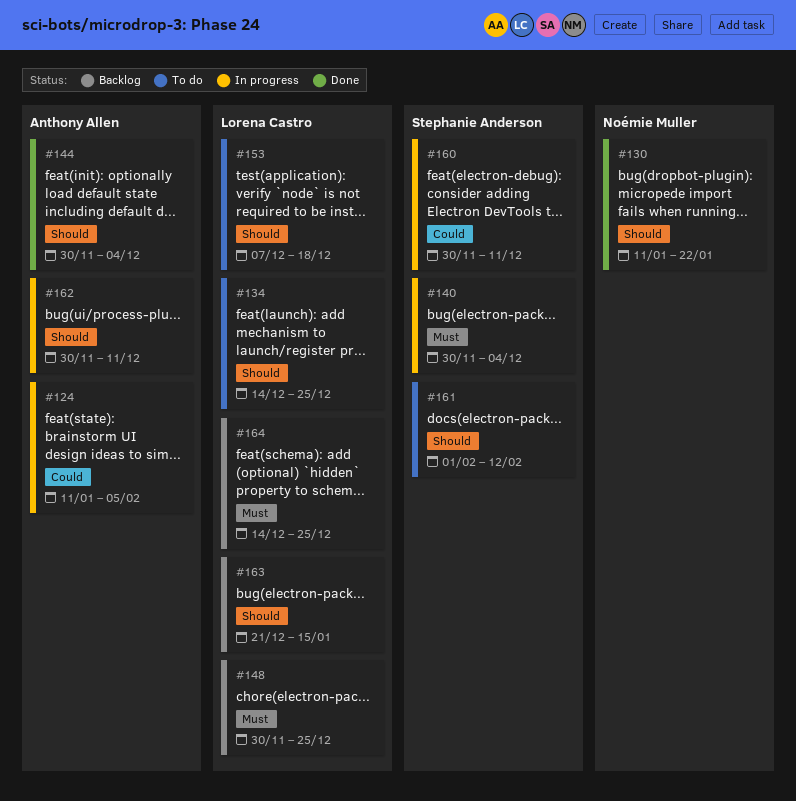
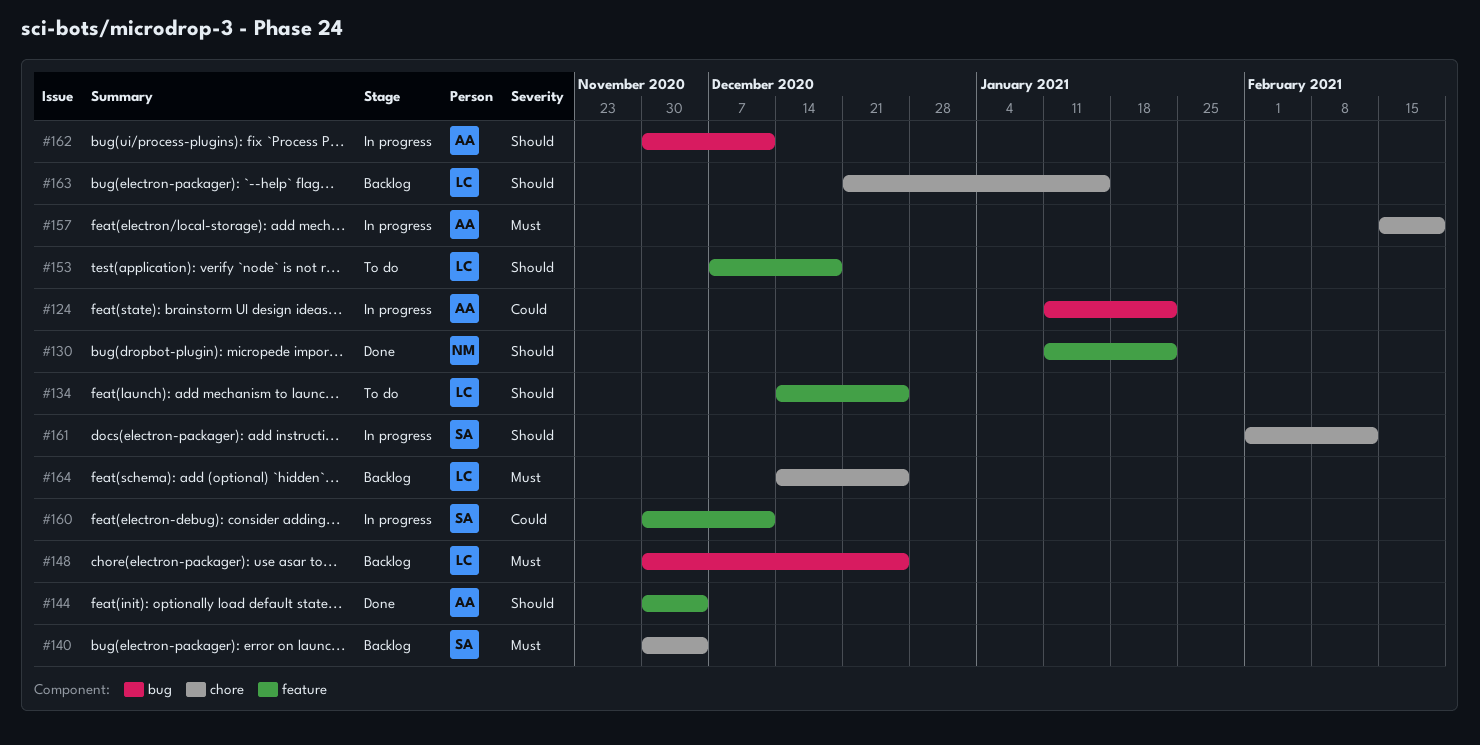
#124, due: Feb 5 -> Jan 22
#140, status: In progress -> Backlog
#157: none -> present
#161, status: To do -> In progress

